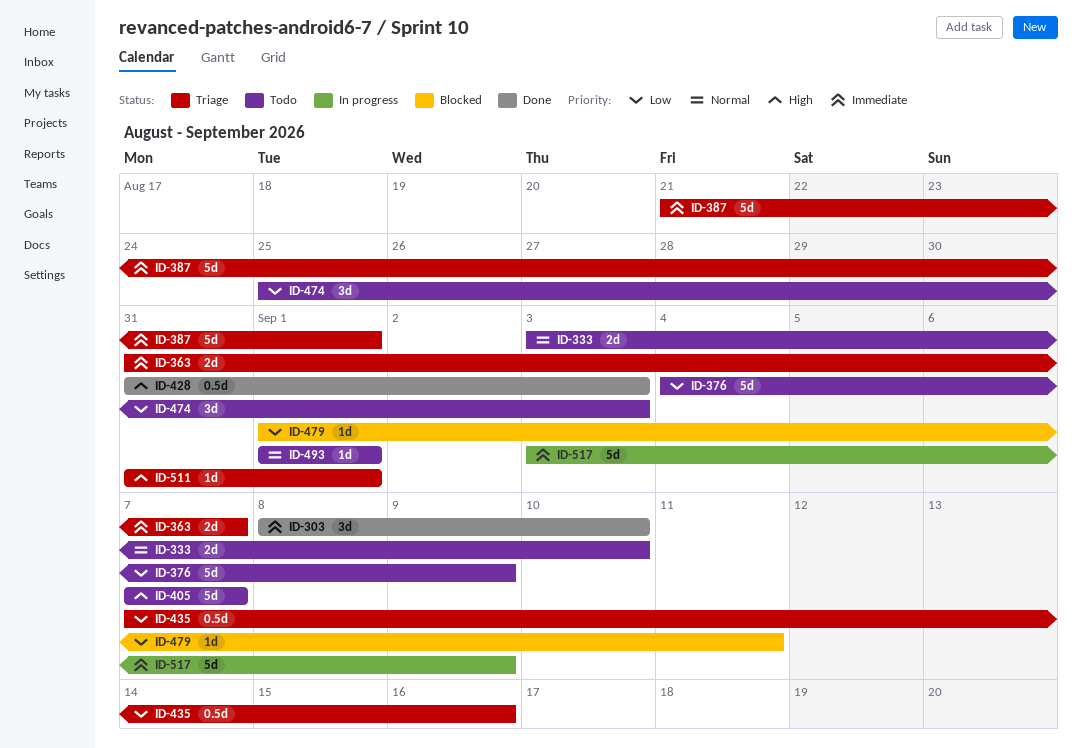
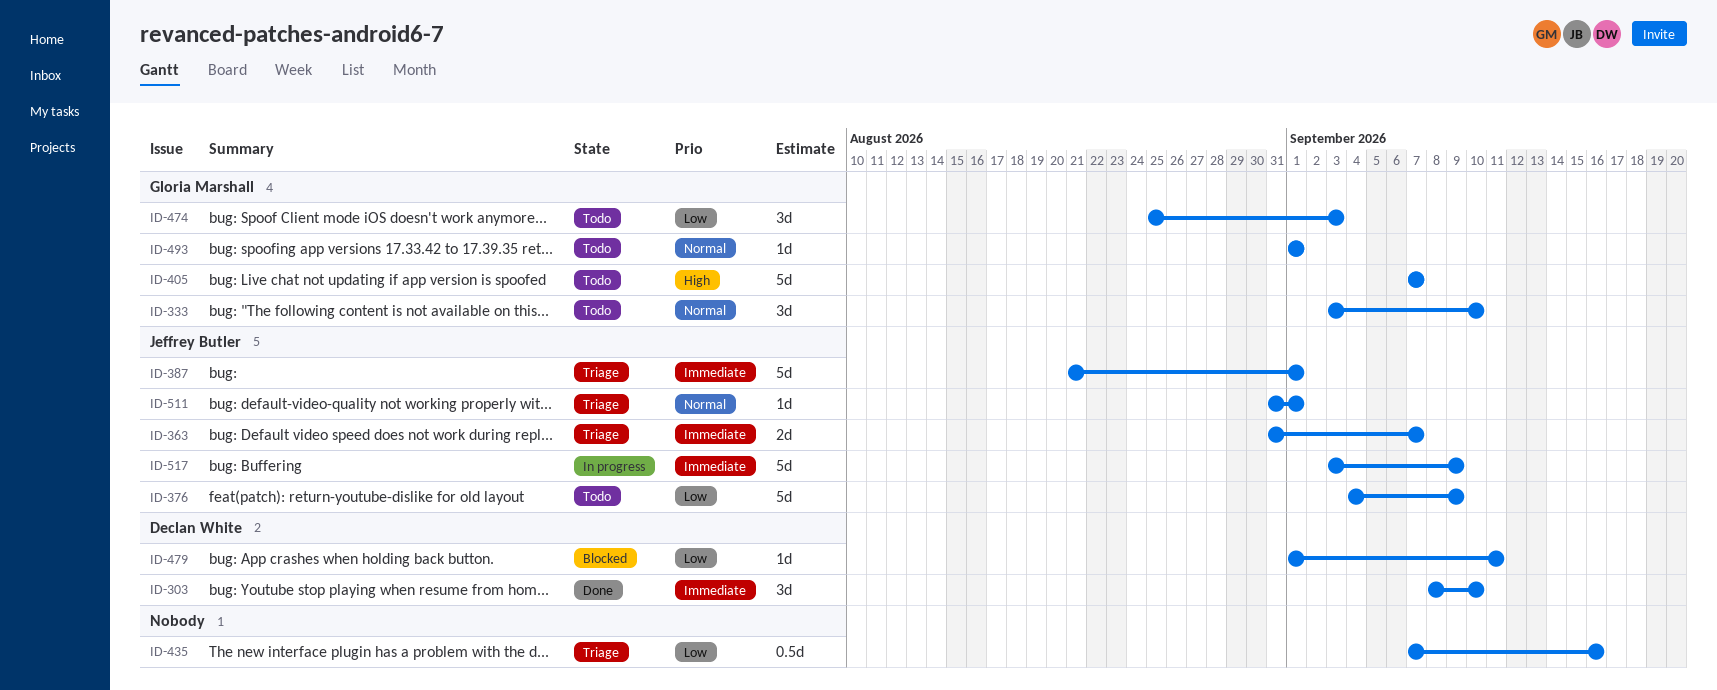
ID-333, estimate: 2d -> 3d
ID-428: present -> none
ID-511, priority: High -> Normal

